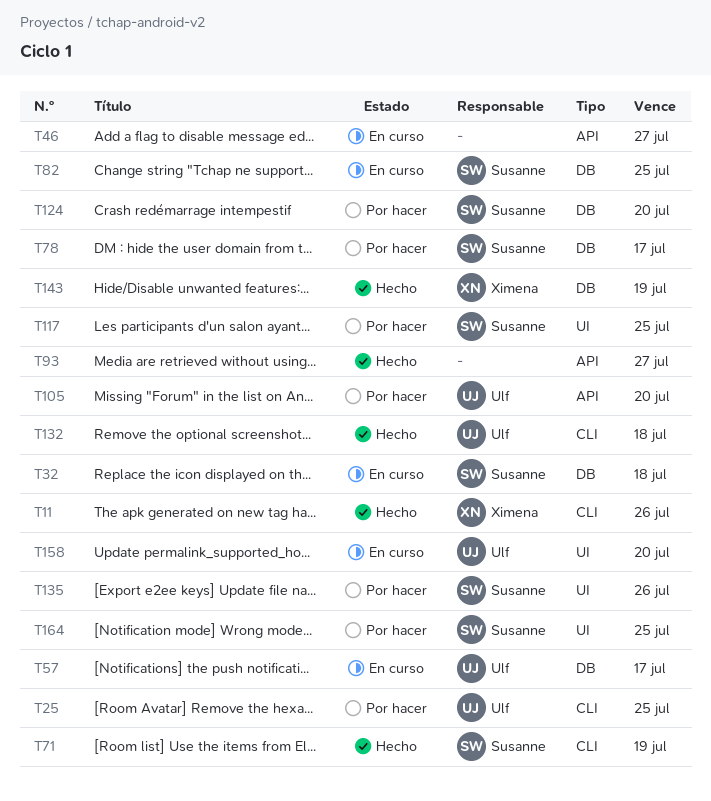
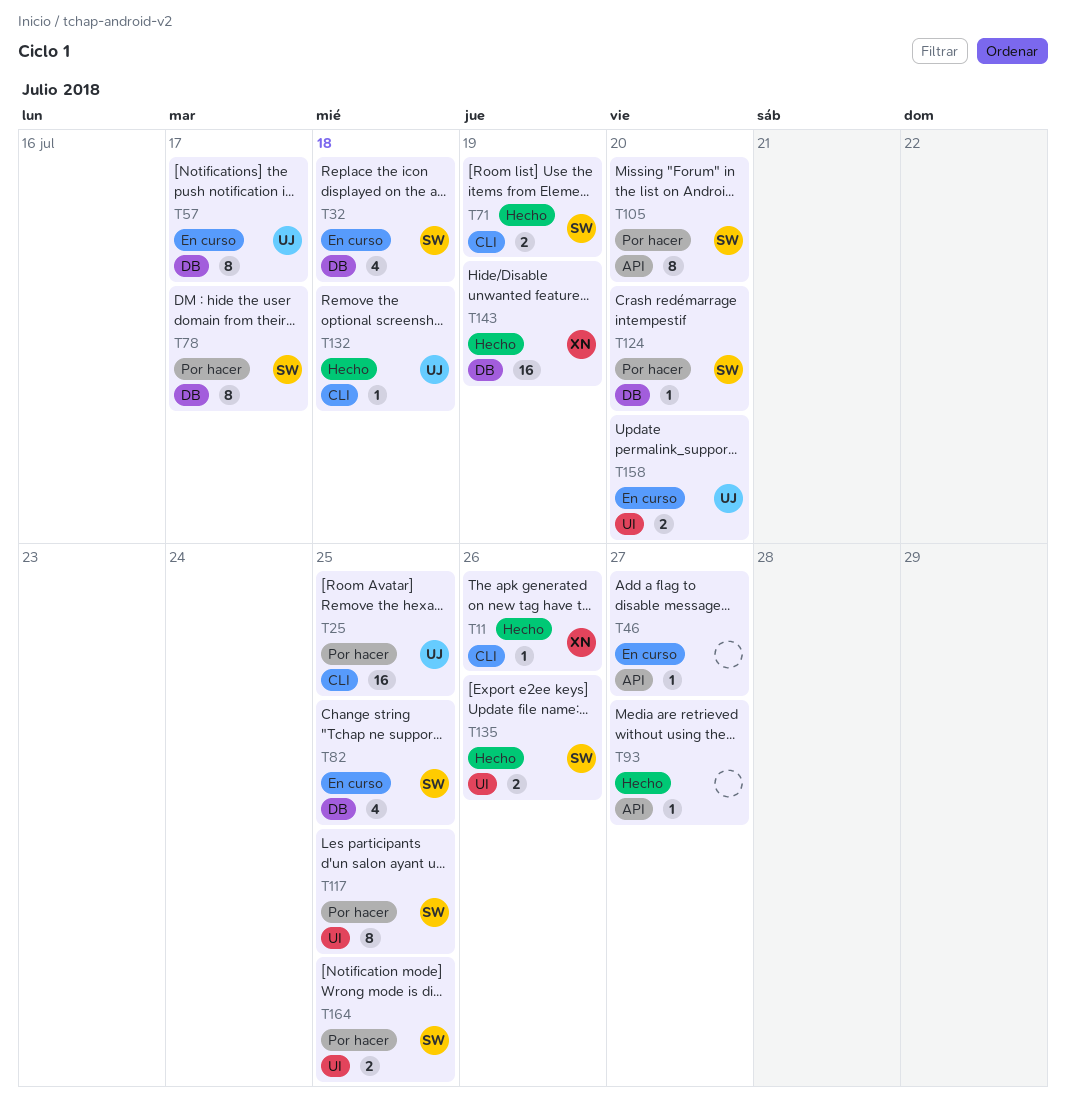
T105, owner: Ulf -> Susanne
T135, status: Por hacer -> Hecho

